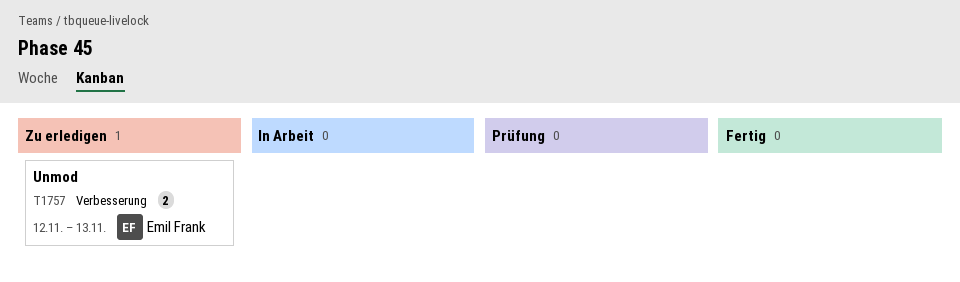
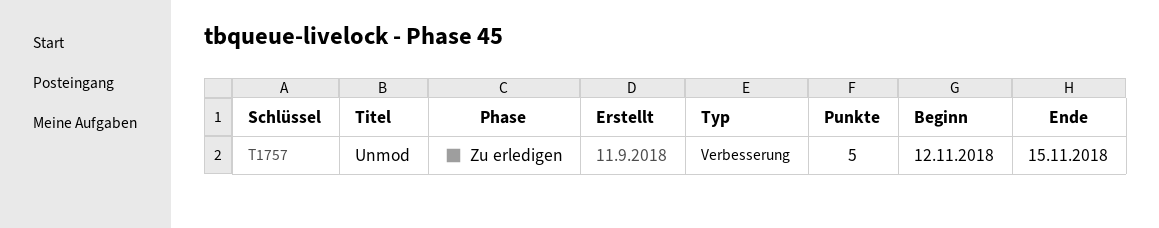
T1757, estimate: 2 -> 5
T1757, due: Nov 13 -> Nov 15

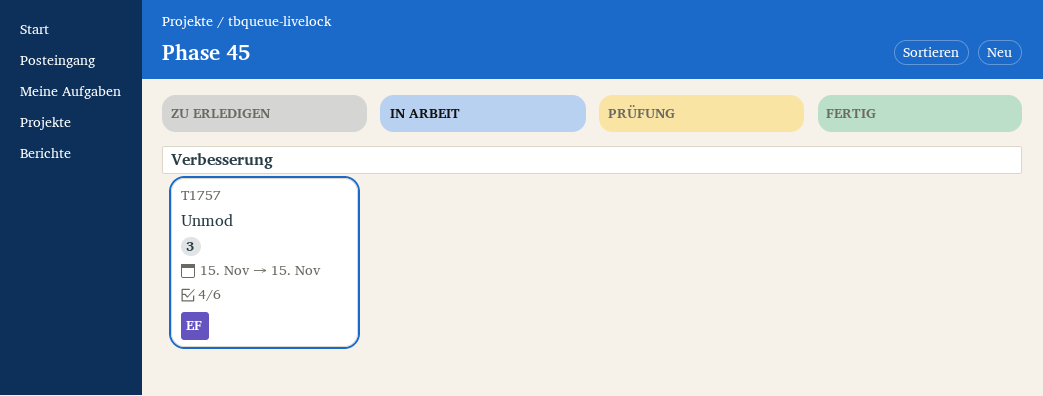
T1757, estimate: 5 -> 3
T1757, start: Nov 12 -> Nov 15

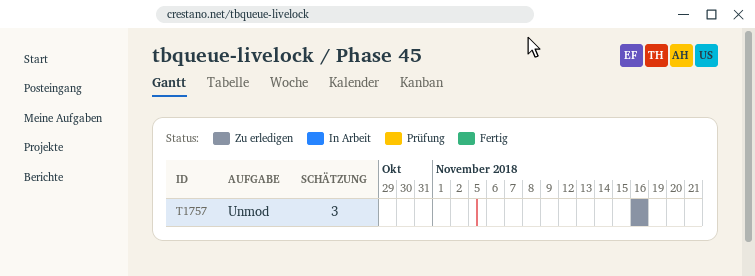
T1757, start: Nov 15 -> Nov 16
T1757, due: Nov 15 -> Nov 16

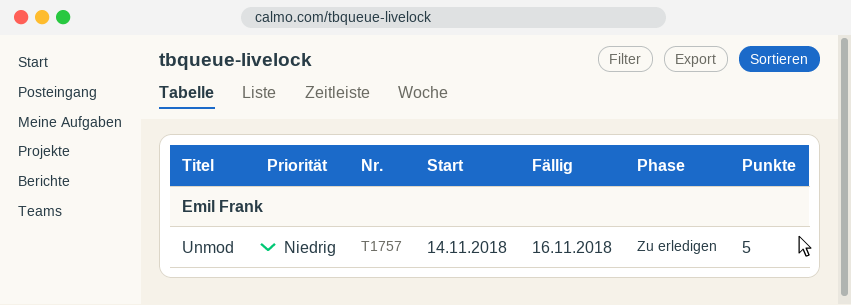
T1757, estimate: 3 -> 5
T1757, start: Nov 16 -> Nov 14

